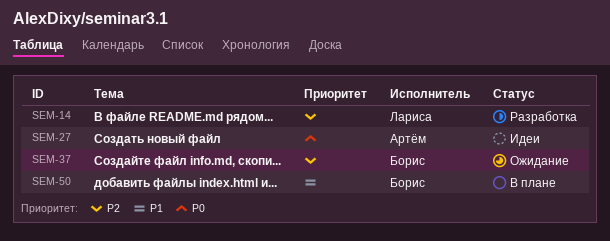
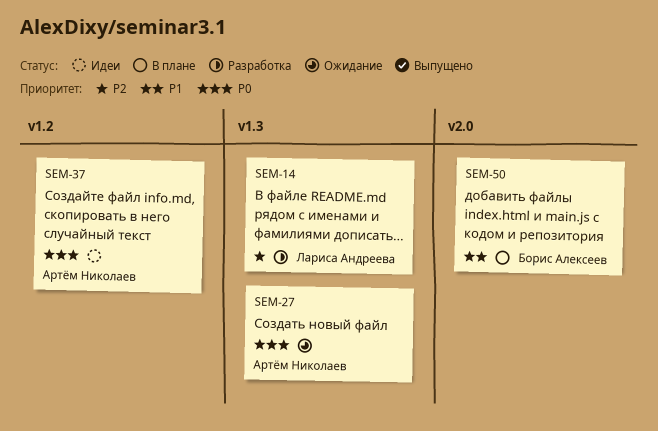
SEM-27, status: Идеи -> Ожидание
SEM-37, status: Ожидание -> Идеи
SEM-37, owner: Борис Алексеев -> Артём Николаев
SEM-37, priority: P2 -> P0

